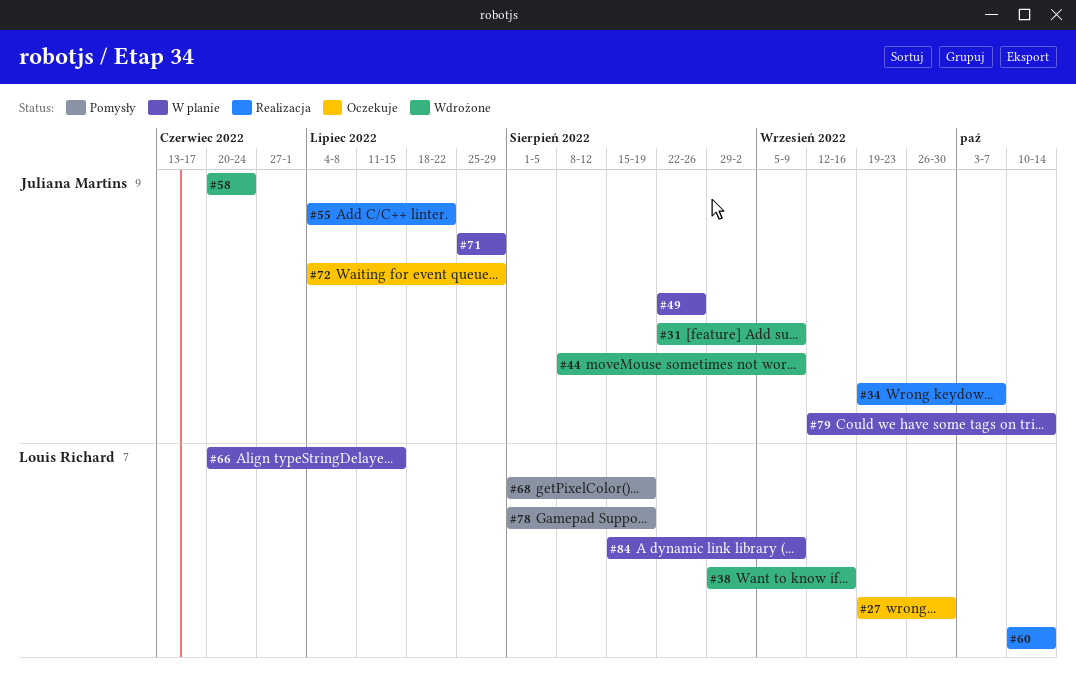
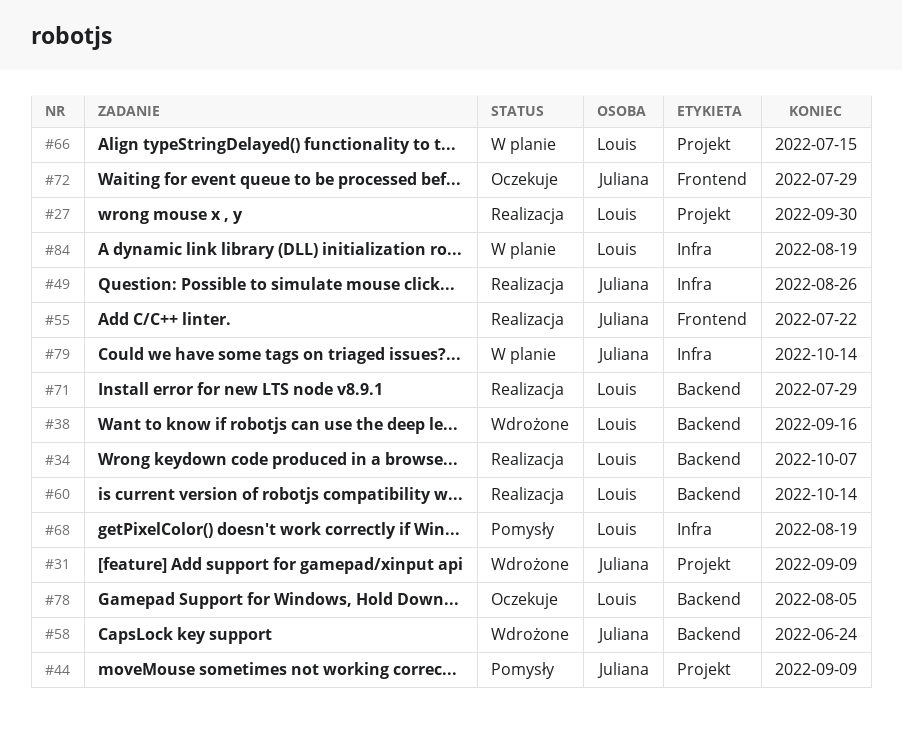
#27, status: Oczekuje -> Realizacja
#34, owner: Juliana Martins -> Louis Richard
#44, status: Wdrożone -> Pomysły
#49, status: W planie -> Realizacja
#71, status: W planie -> Realizacja
#71, owner: Juliana Martins -> Louis Richard
#78, status: Pomysły -> Oczekuje
#78, due: Aug 19 -> Aug 5
#84, due: Sep 9 -> Aug 19

